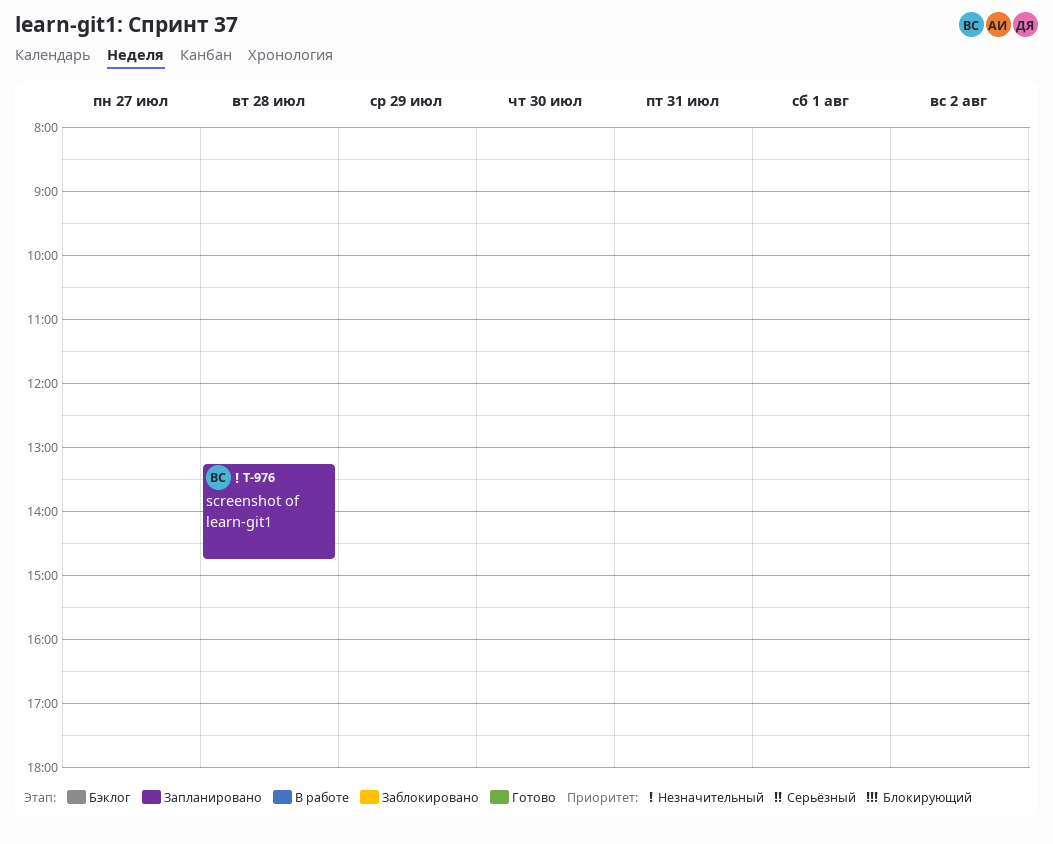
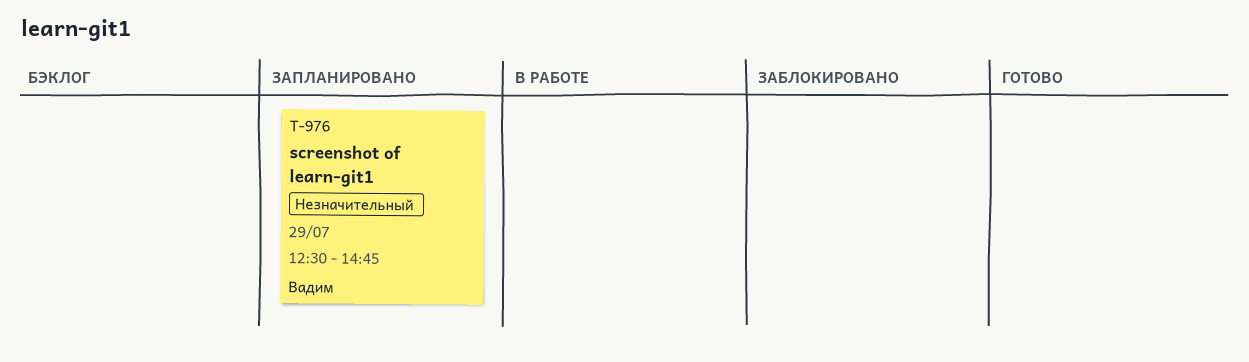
T-976, day: Jul 28 -> Jul 29
T-976, begins: 13:15 -> 12:30

